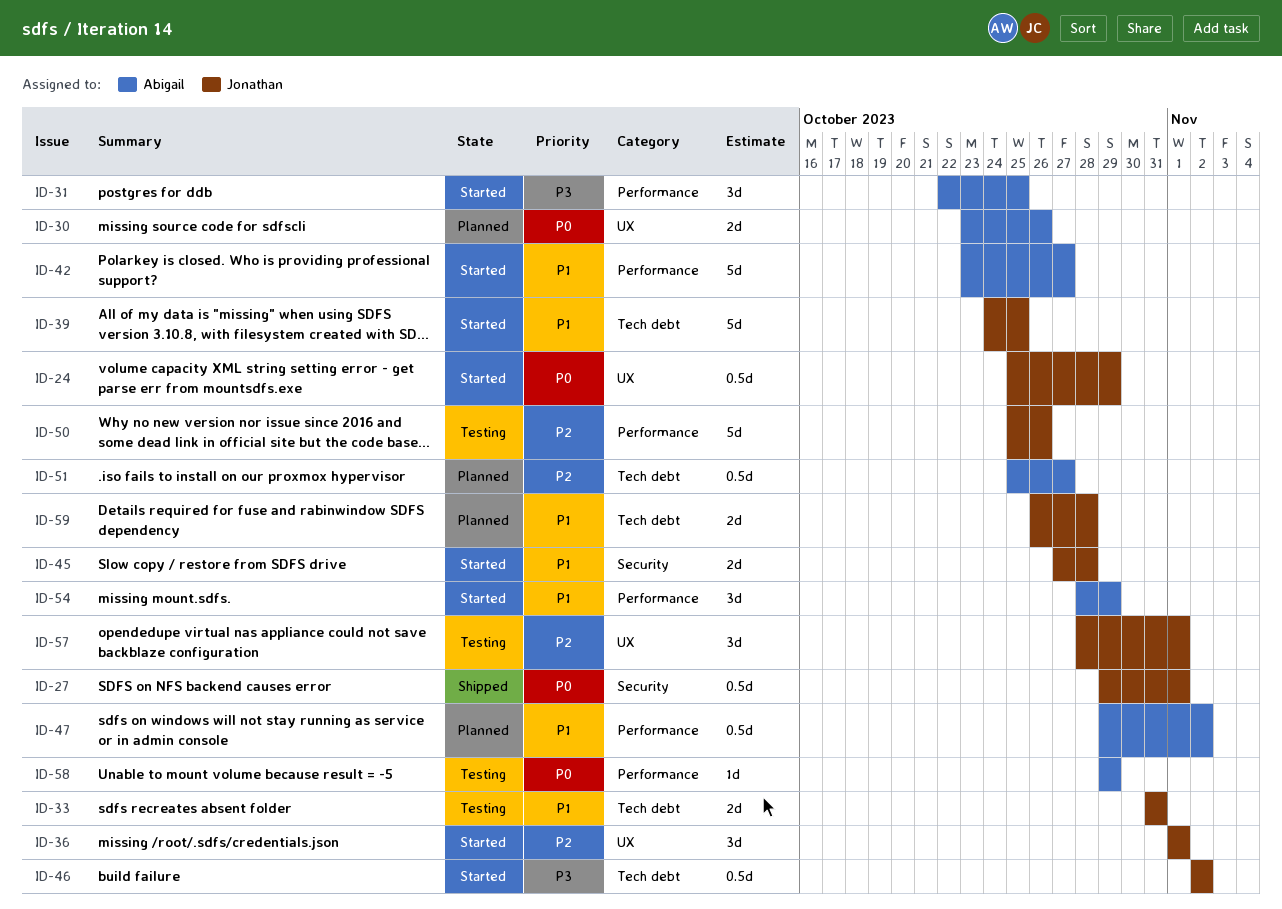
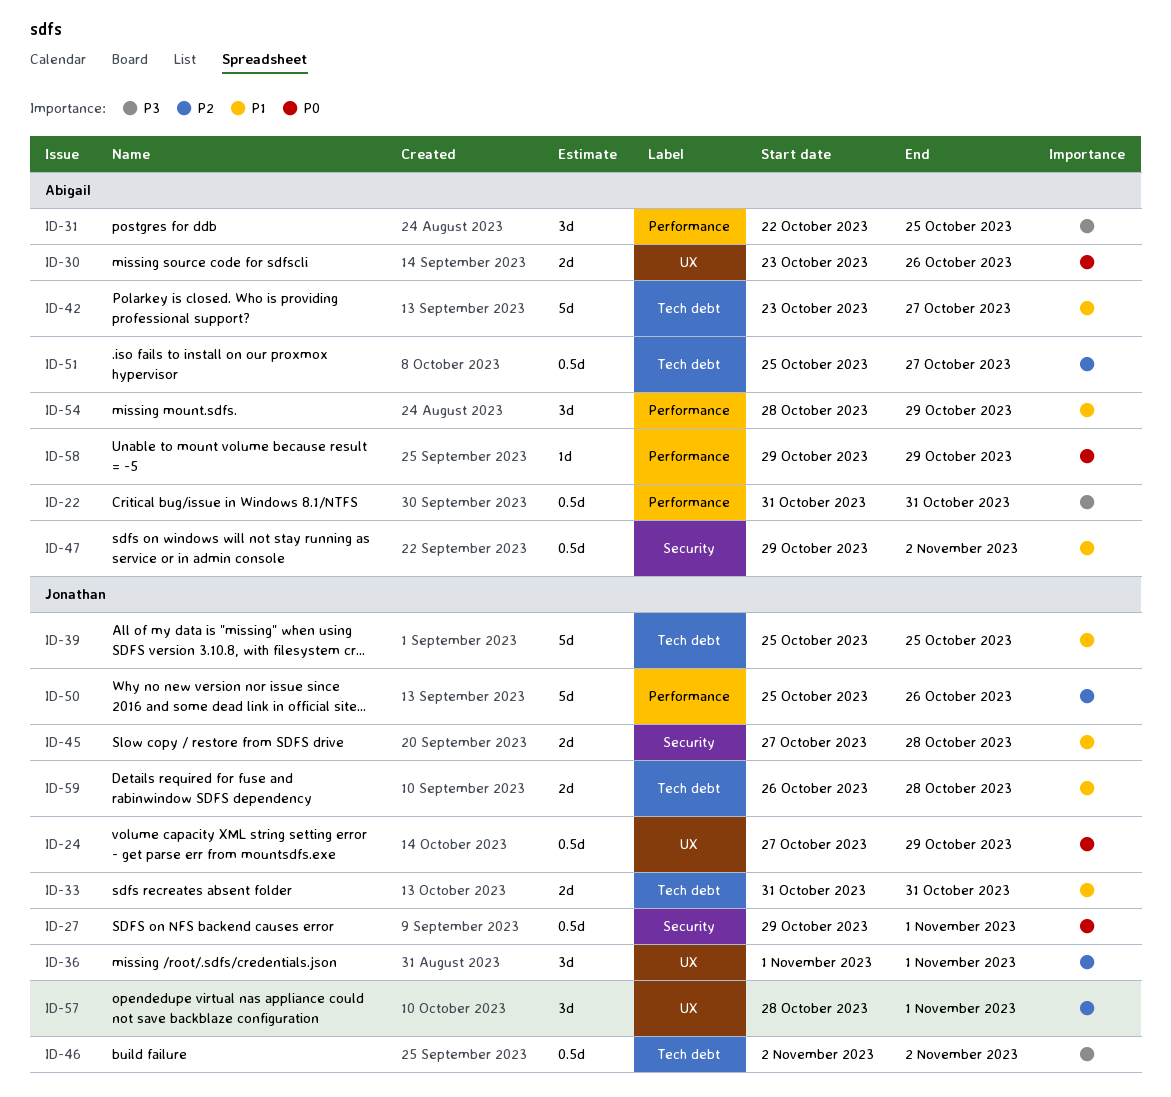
ID-22: none -> present
ID-24, start: Oct 25 -> Oct 27
ID-39, start: Oct 24 -> Oct 25
ID-42, label: Performance -> Tech debt
ID-47, label: Performance -> Security

